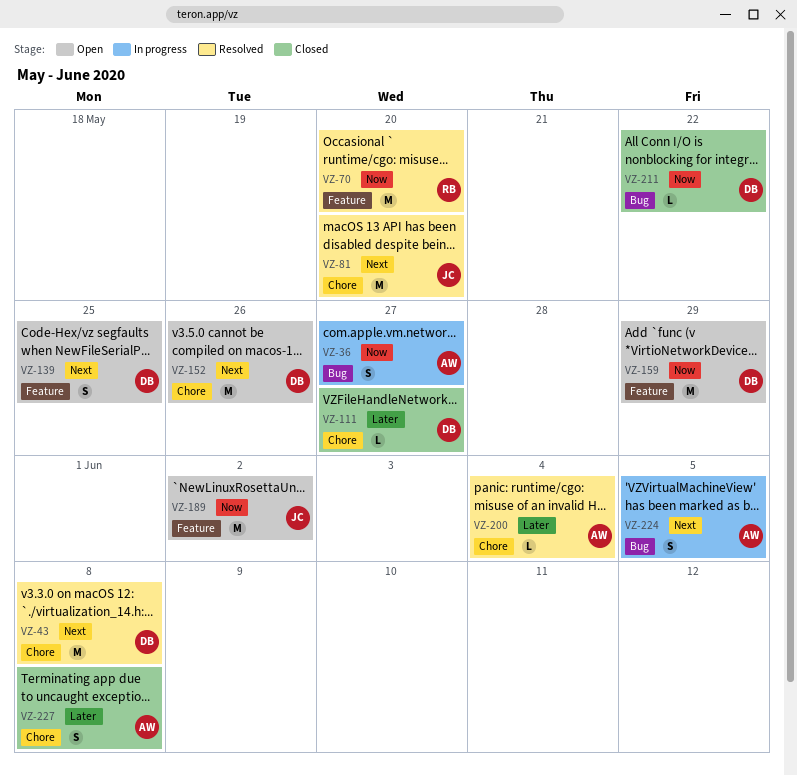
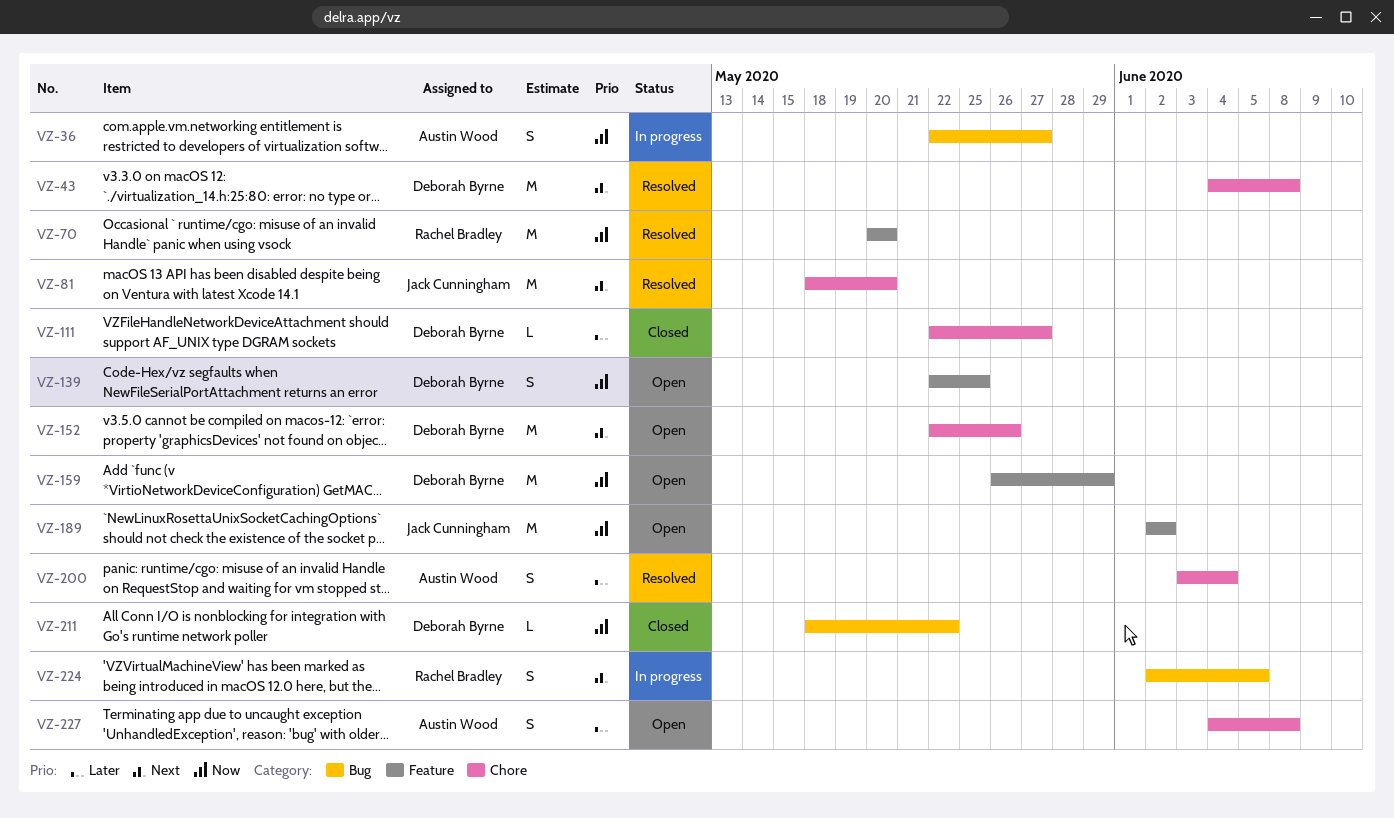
VZ-139, priority: Next -> Now
VZ-200, estimate: L -> S
VZ-224, owner: Austin Wood -> Rachel Bradley
VZ-227, status: Closed -> Open

